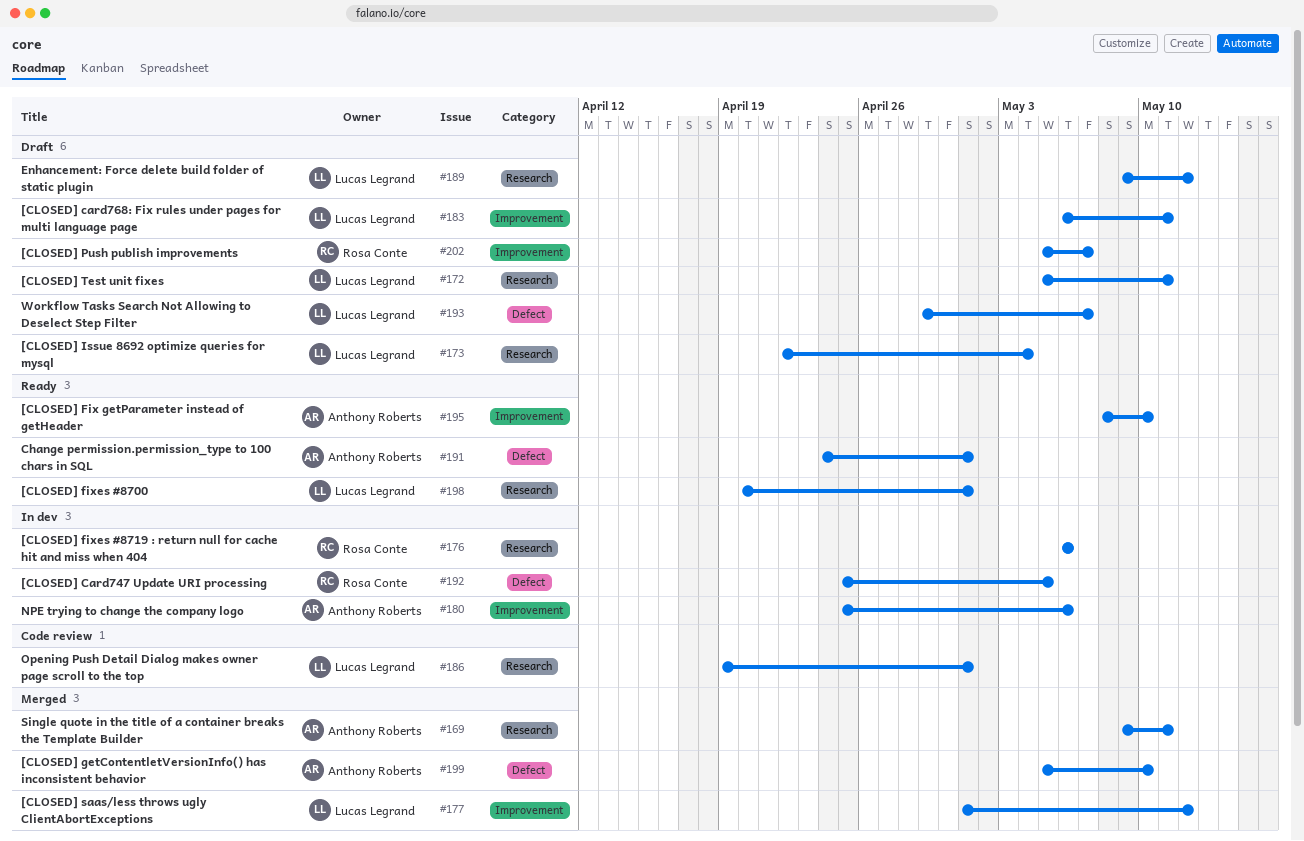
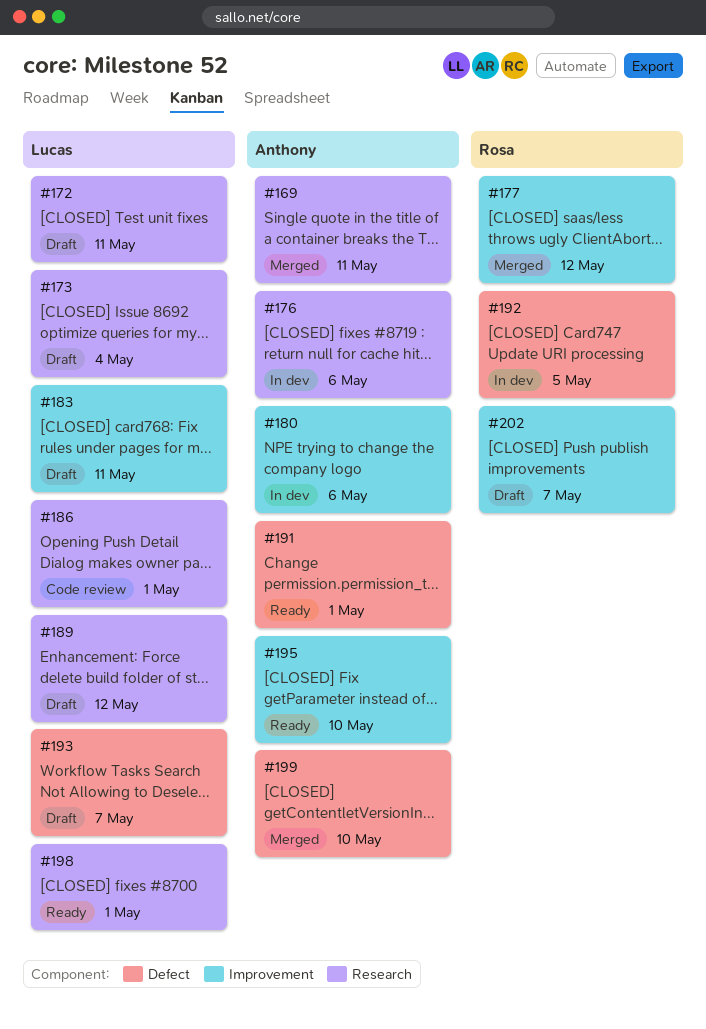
#176, owner: Rosa Conte -> Anthony Roberts
#177, owner: Lucas Legrand -> Rosa Conte

